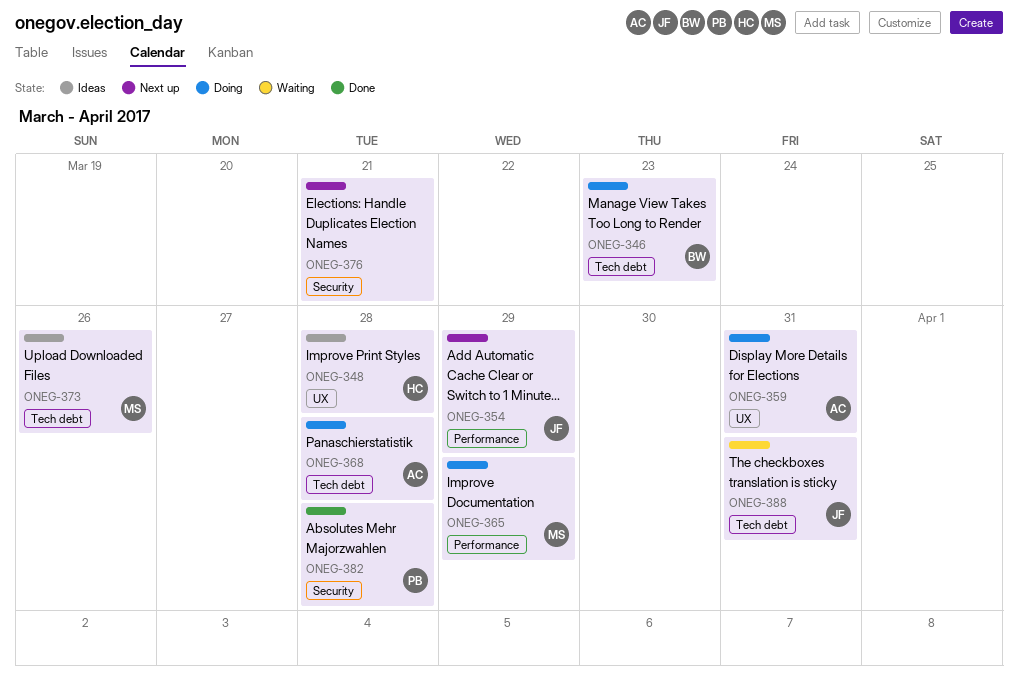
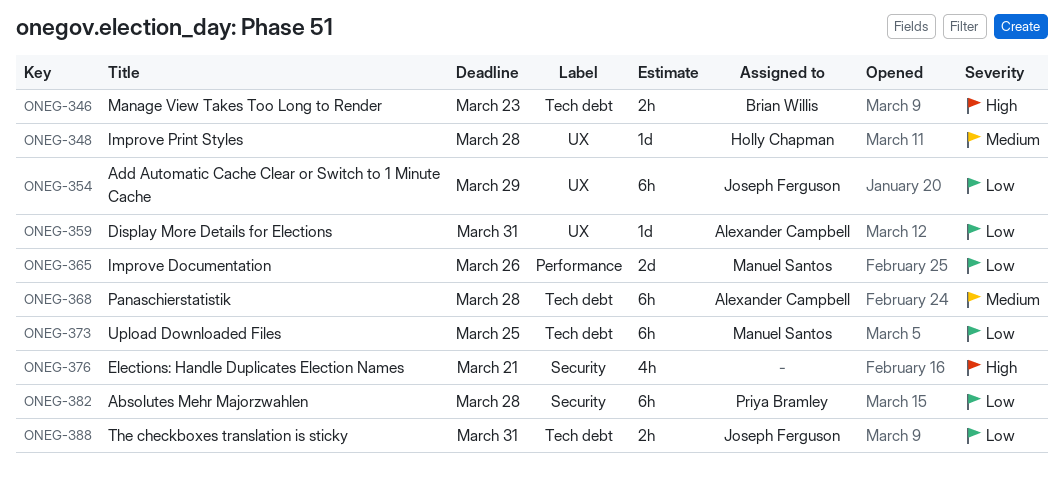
ONEG-354, label: Performance -> UX
ONEG-365, due: Mar 29 -> Mar 26
ONEG-373, due: Mar 26 -> Mar 25

